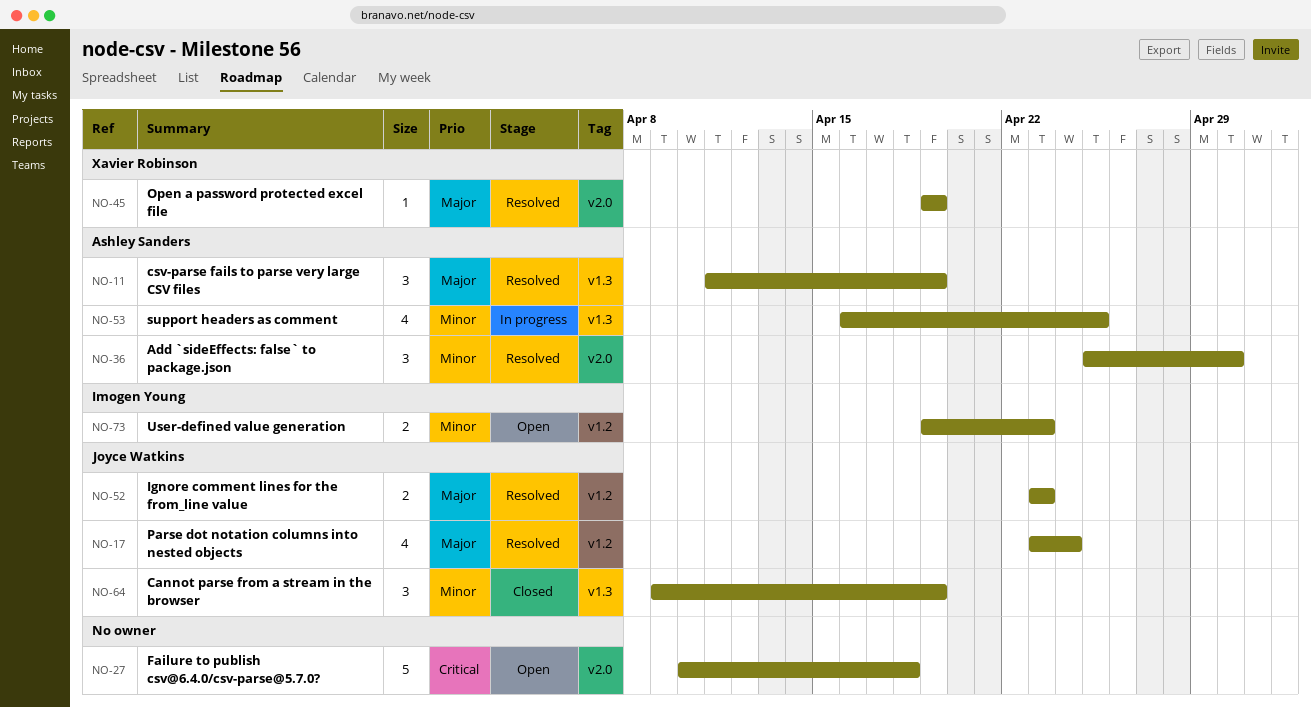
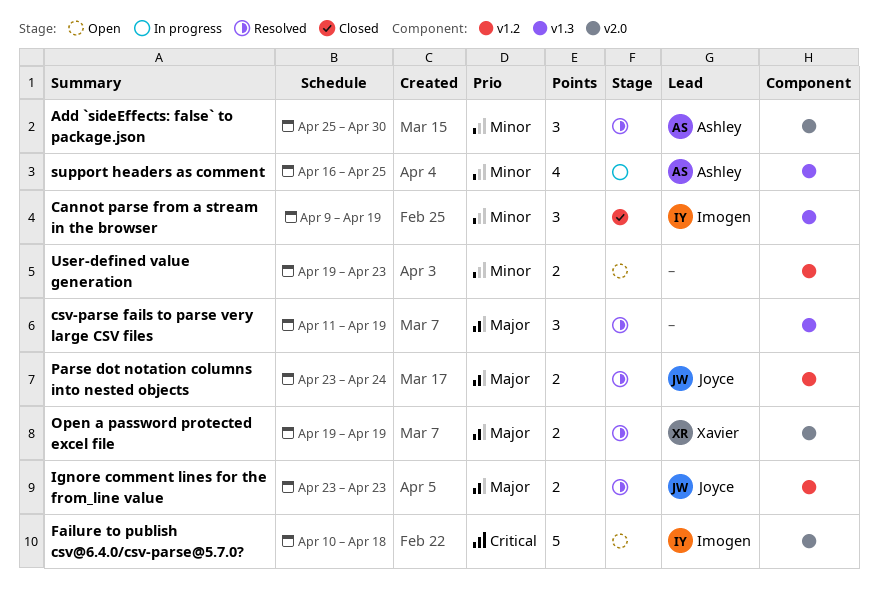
Cannot parse from a stream in the browser, owner: Joyce Watkins -> Imogen Young
csv-parse fails to parse very large CSV files, owner: Ashley Sanders -> none
Failure to publish csv@6.4.0/csv-parse@5.7.0?, owner: none -> Imogen Young
Open a password protected excel file, estimate: 1 -> 2
Parse dot notation columns into nested objects, estimate: 4 -> 2
User-defined value generation, owner: Imogen Young -> none

